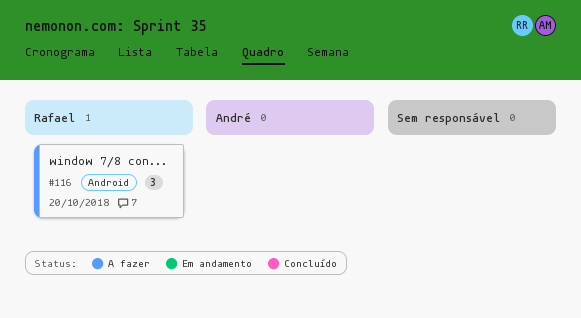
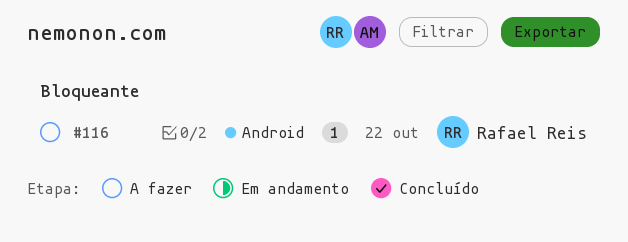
#116, estimate: 3 -> 1
#116, due: Oct 20 -> Oct 22

